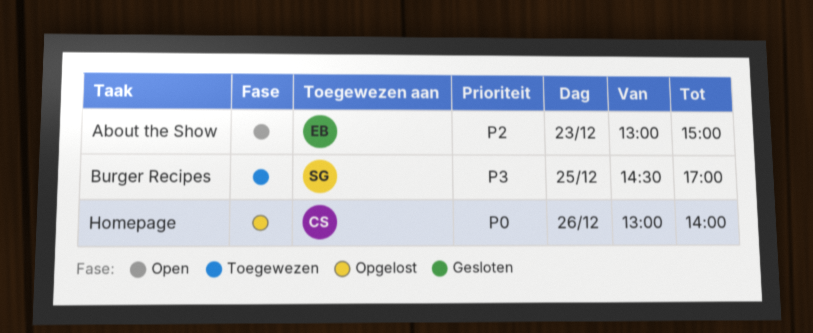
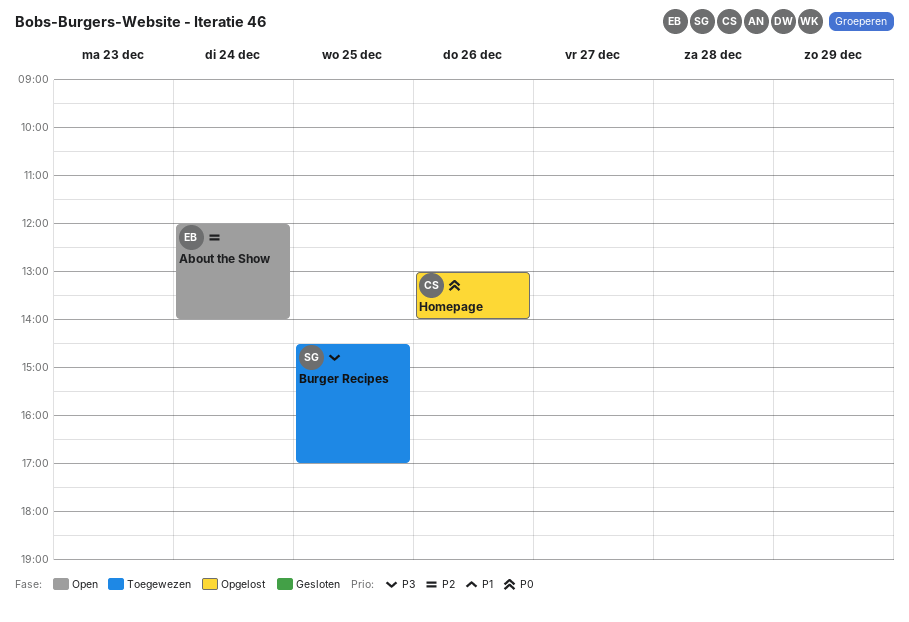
About the Show, day: Dec 23 -> Dec 24
About the Show, begins: 13:00 -> 12:00
About the Show, ends: 15:00 -> 14:00

